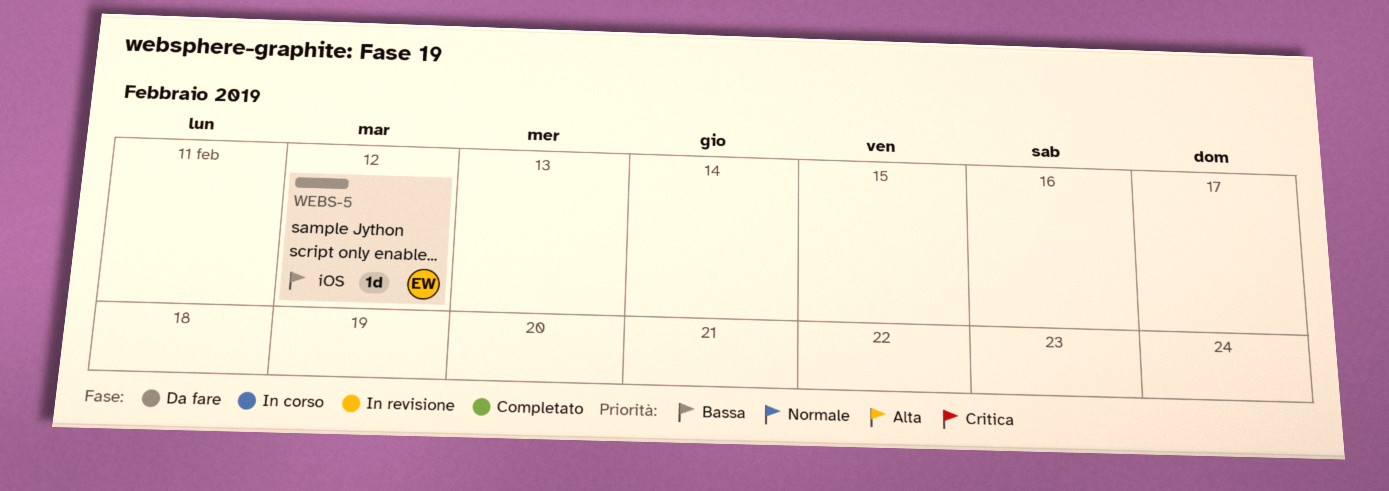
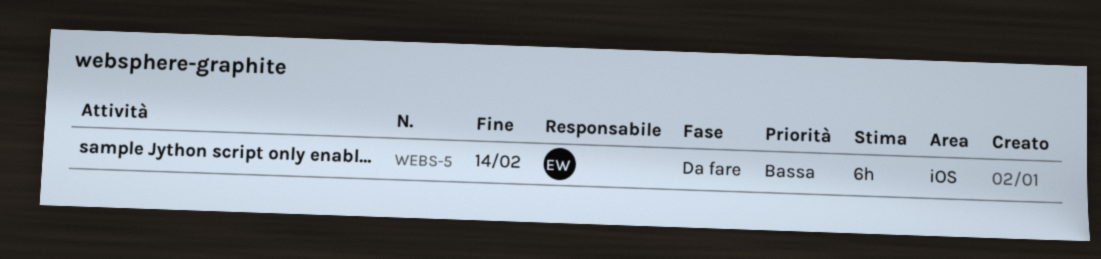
WEBS-5, estimate: 1d -> 6h
WEBS-5, due: Feb 12 -> Feb 14

